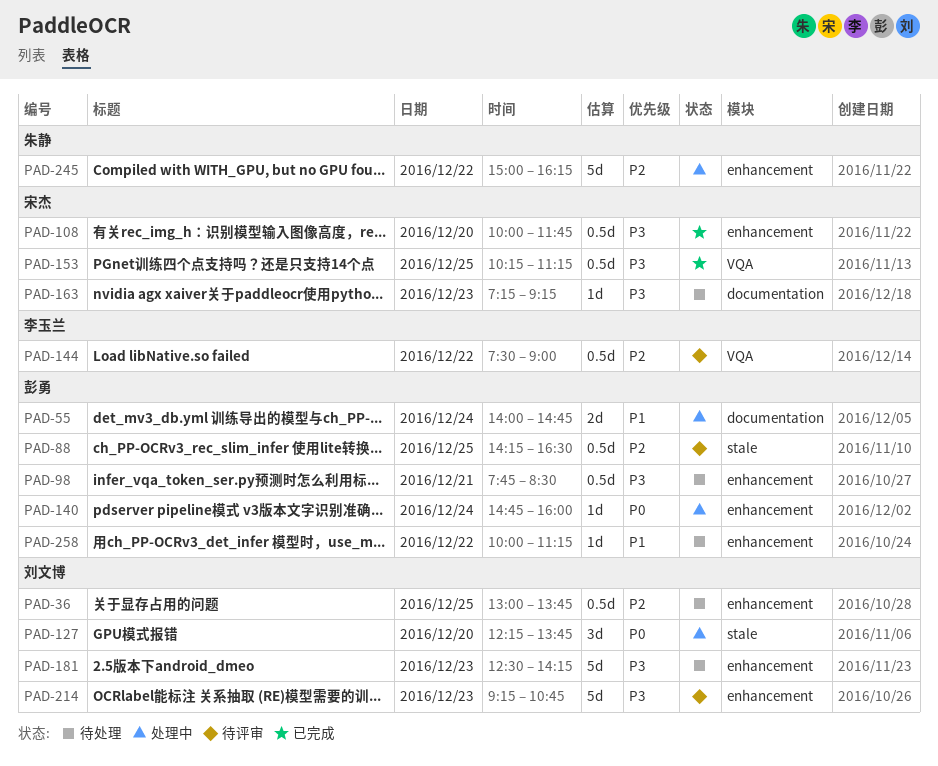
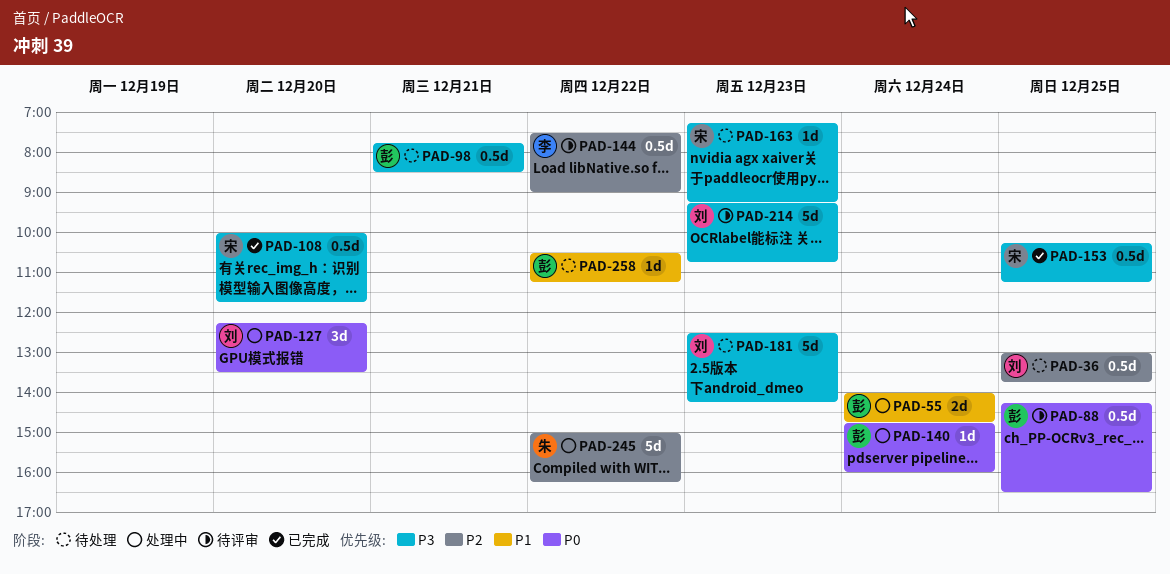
PAD-88, priority: P2 -> P0
PAD-127, ends: 13:45 -> 13:30
PAD-258, begins: 10:00 -> 10:30

